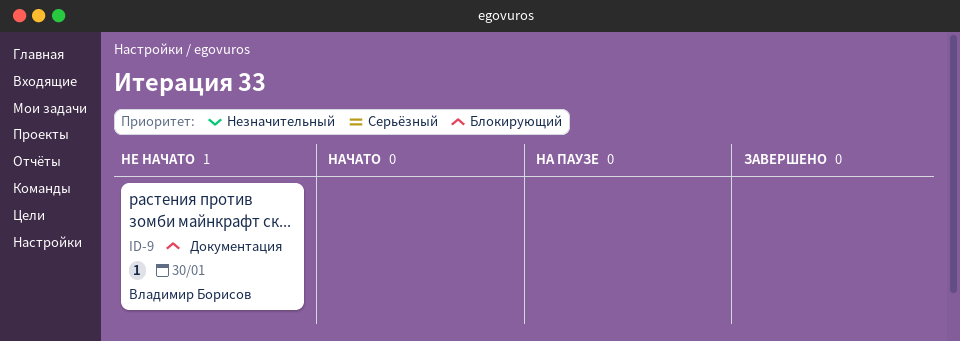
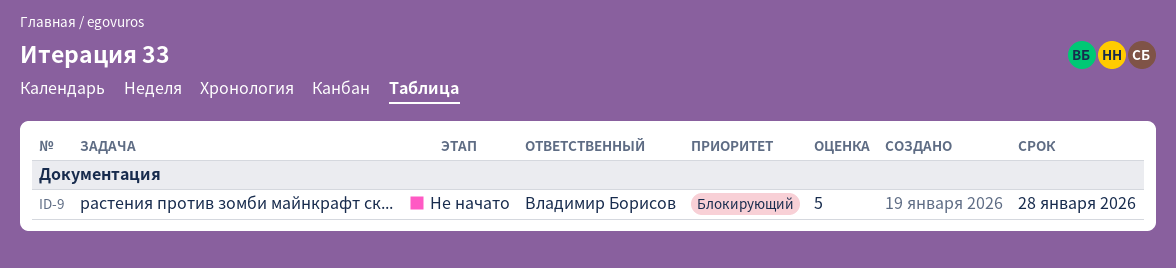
ID-9, estimate: 1 -> 5
ID-9, due: Jan 30 -> Jan 28

